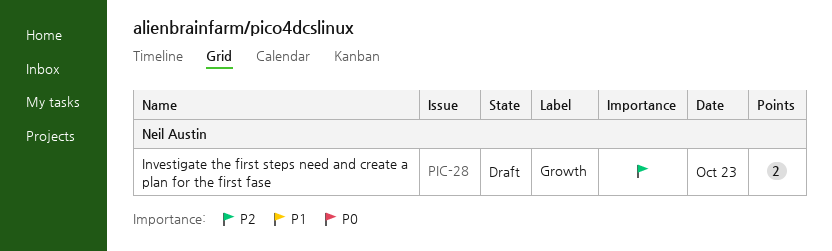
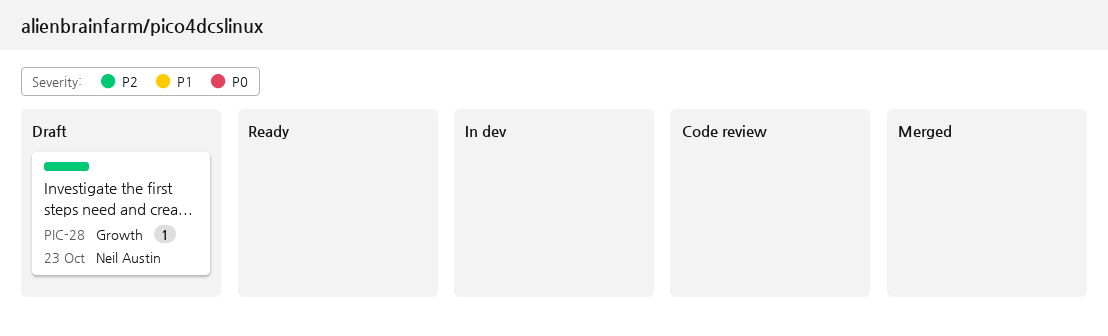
PIC-28, estimate: 2 -> 1

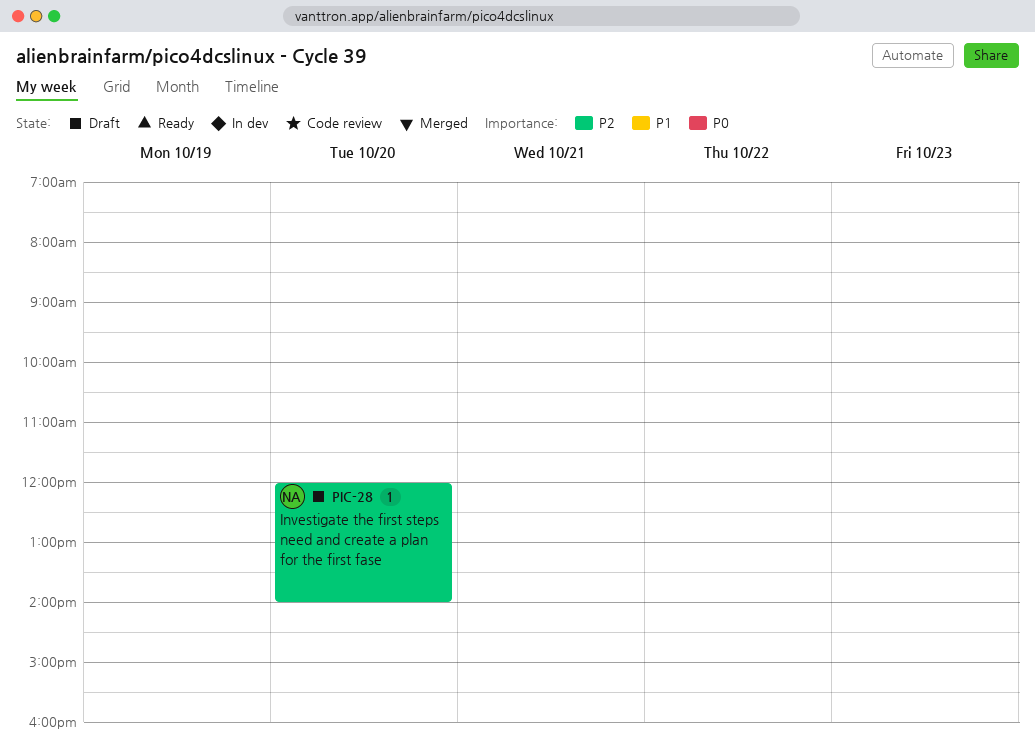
PIC-28, day: Oct 23 -> Oct 20

